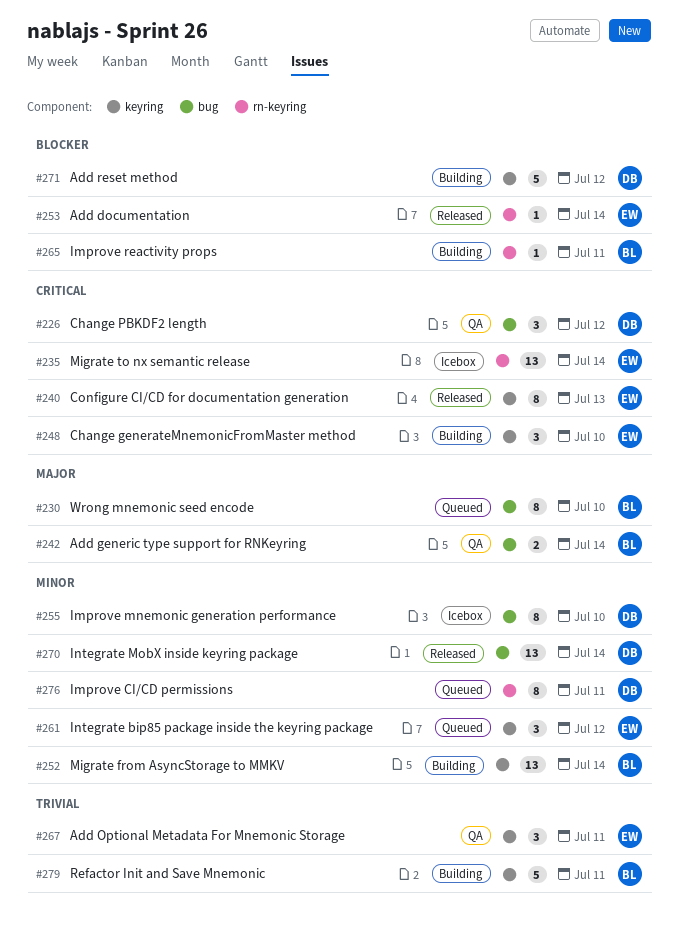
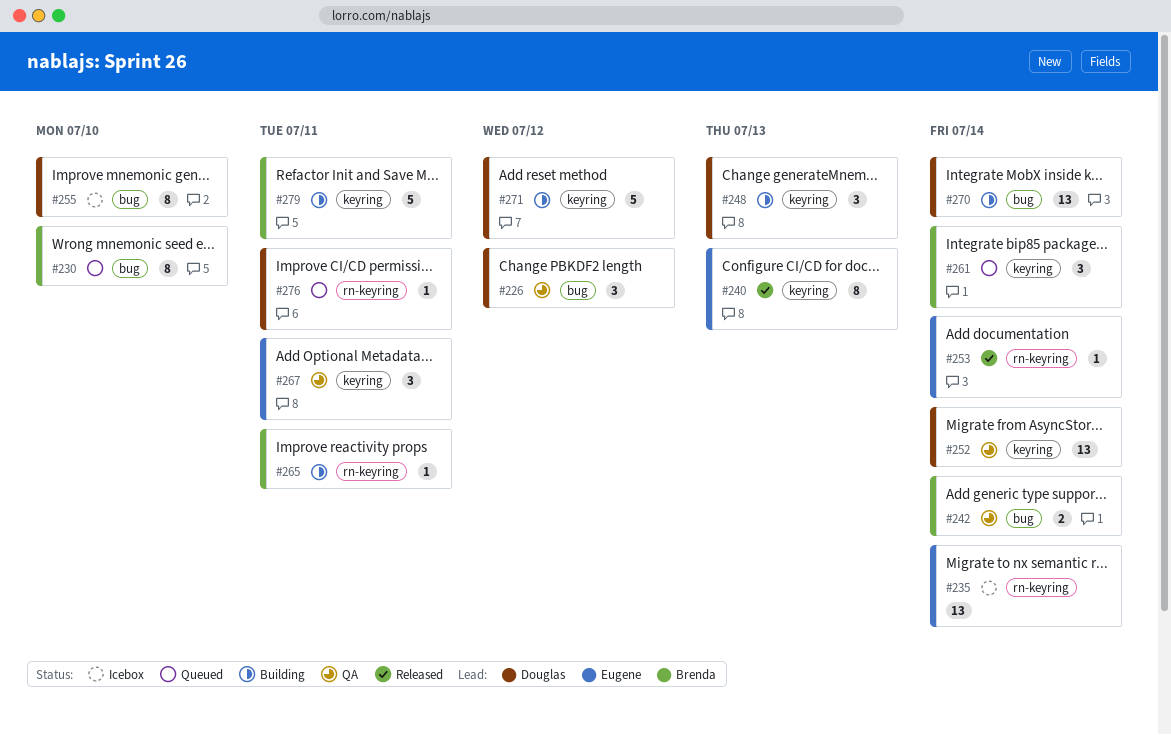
#248, owner: Eugene -> Douglas
#248, due: Jul 10 -> Jul 13
#252, status: Building -> QA
#252, owner: Brenda -> Douglas
#261, owner: Eugene -> Brenda
#261, due: Jul 12 -> Jul 14
#270, status: Released -> Building
#276, estimate: 8 -> 1

